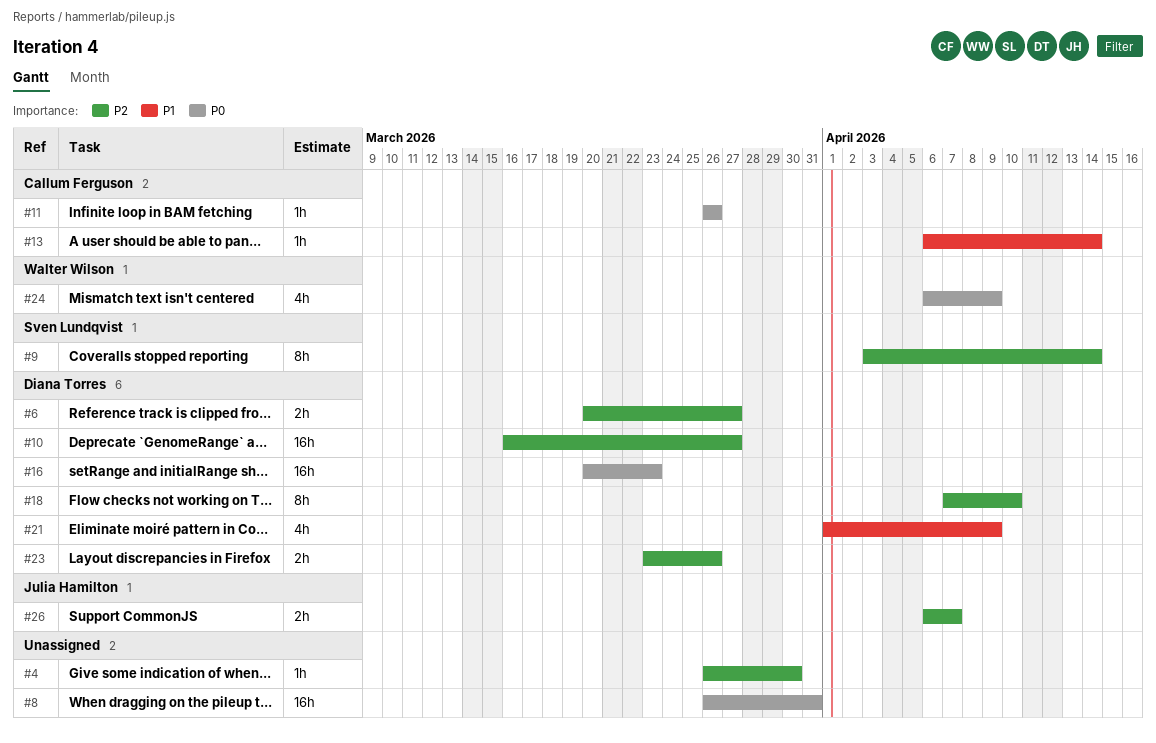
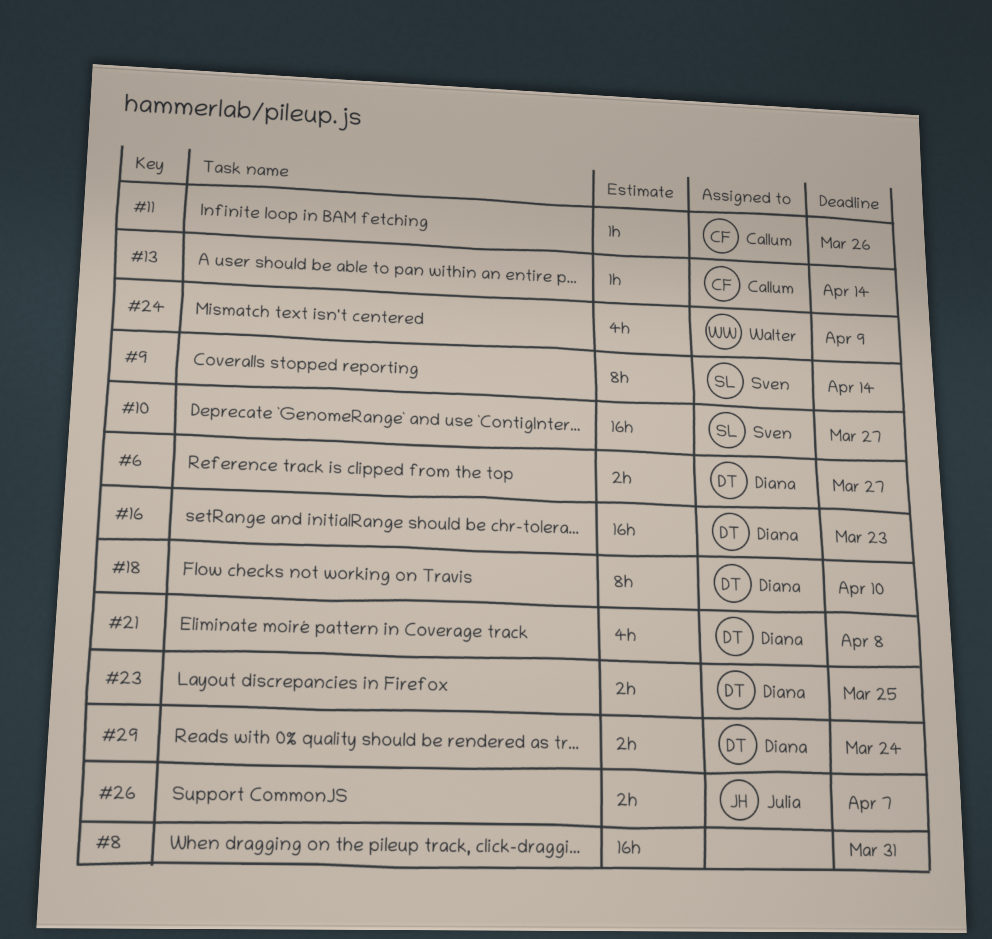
#4: present -> none
#10, owner: Diana Torres -> Sven Lundqvist
#21, due: Apr 9 -> Apr 8
#23, due: Mar 26 -> Mar 25
#29: none -> present

